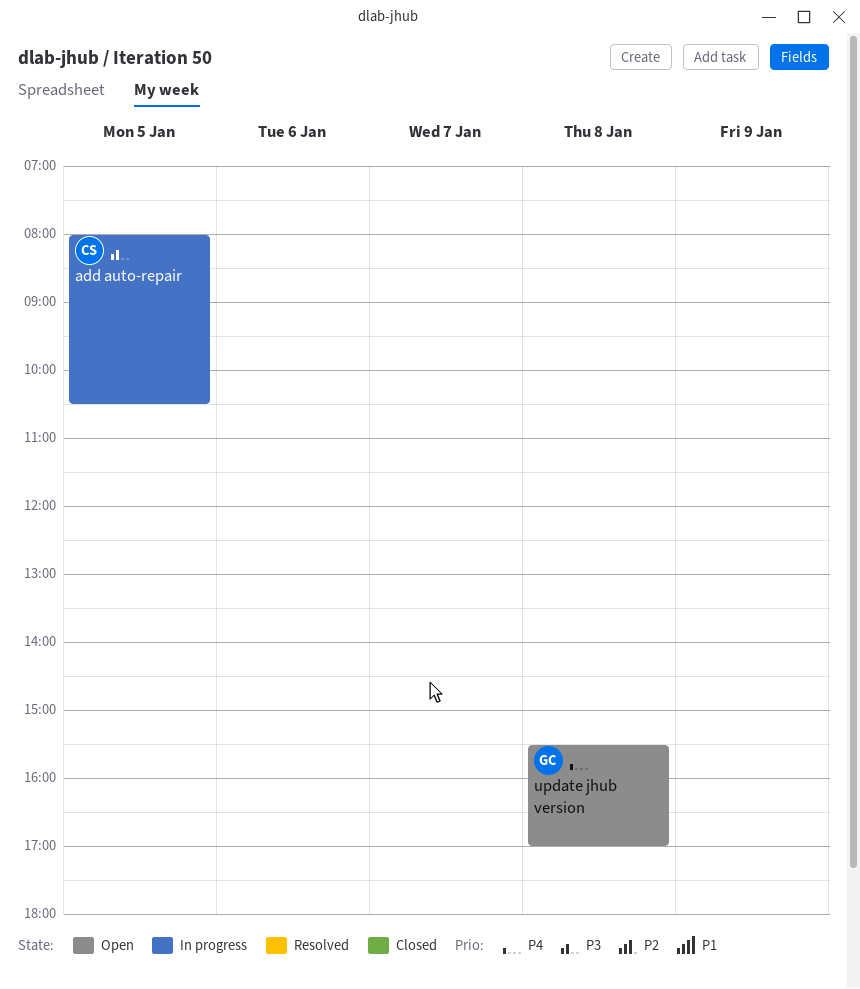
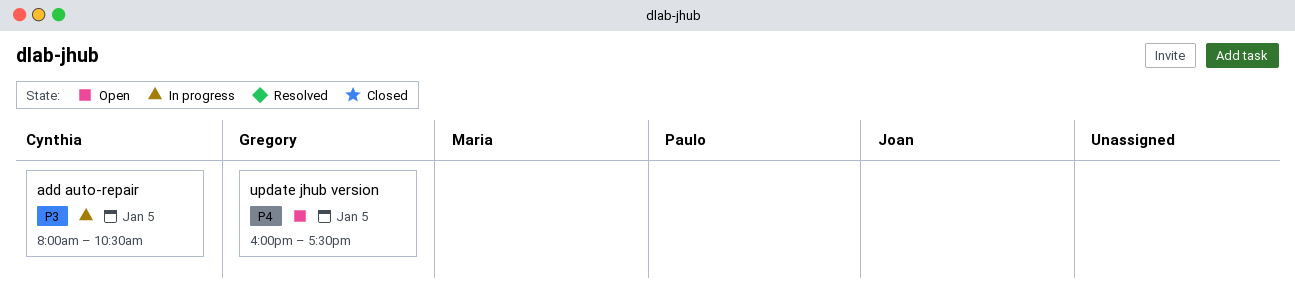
update jhub version, day: Jan 8 -> Jan 5
update jhub version, begins: 15:30 -> 16:00
update jhub version, ends: 17:00 -> 17:30

